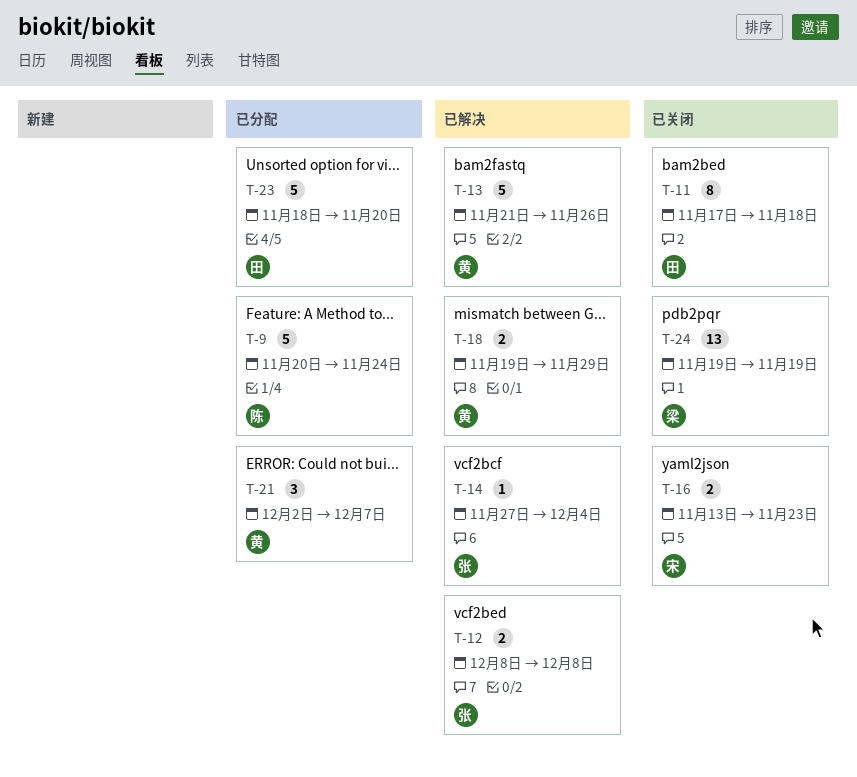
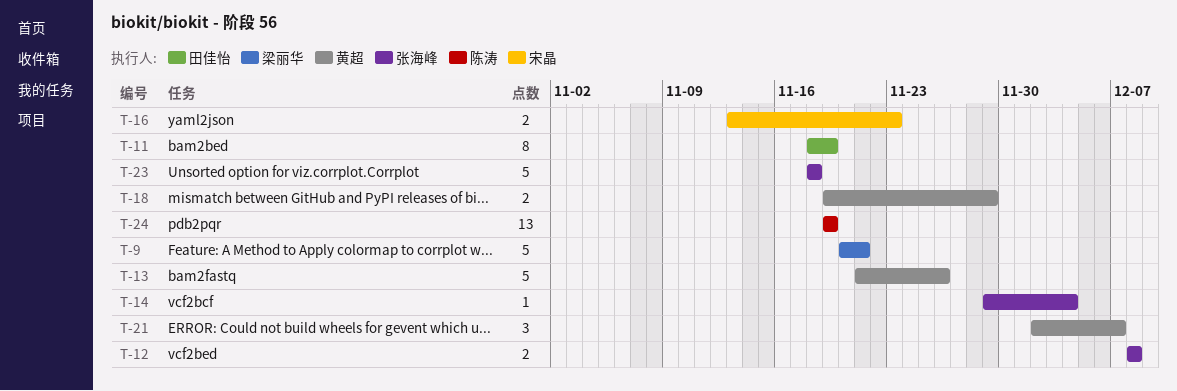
T-9, owner: 陈涛 -> 梁丽华
T-9, due: Nov 24 -> Nov 21
T-11, start: Nov 17 -> Nov 18
T-11, due: Nov 18 -> Nov 19
T-14, start: Nov 27 -> Nov 29
T-23, owner: 田佳怡 -> 张海峰
T-23, due: Nov 20 -> Nov 18
T-24, owner: 梁丽华 -> 陈涛

